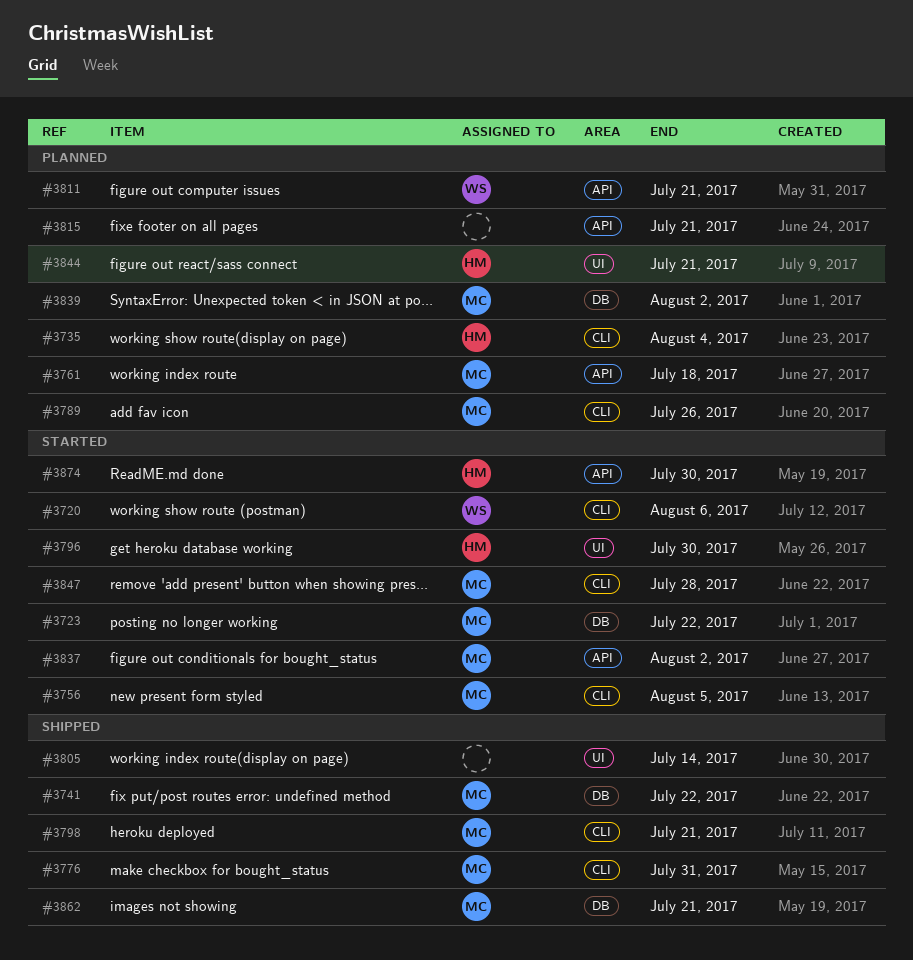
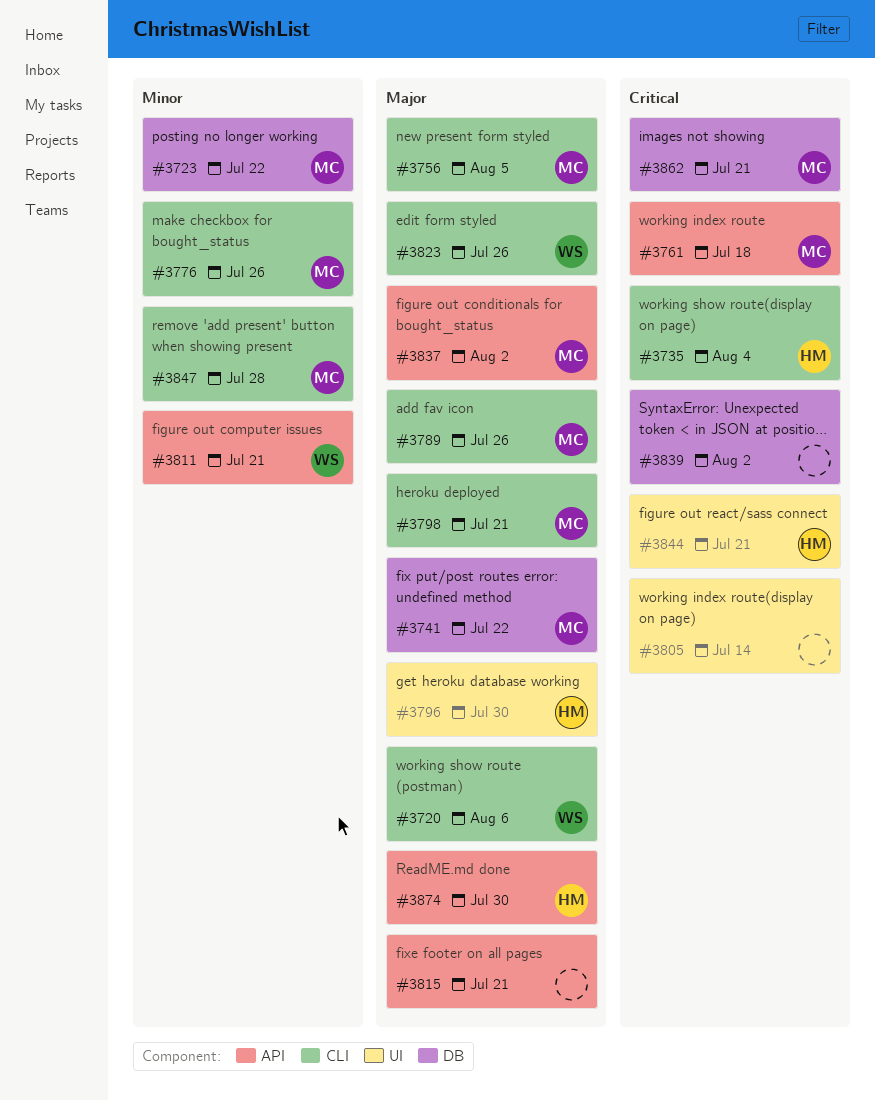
#3776, due: Jul 31 -> Jul 26
#3823: none -> present
#3839, owner: MC -> none

